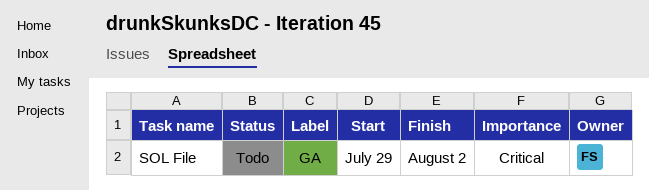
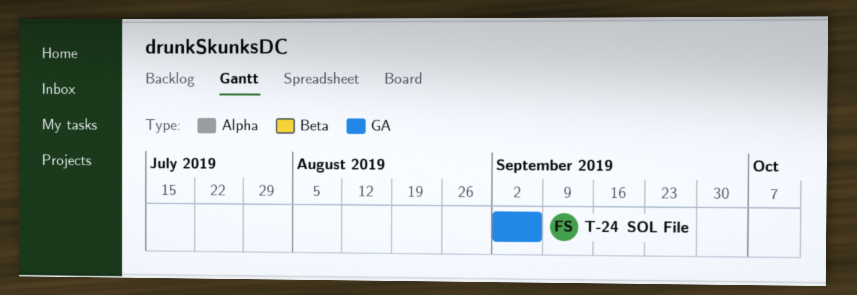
SOL File, start: Jul 29 -> Sep 2
SOL File, due: Aug 2 -> Sep 6

